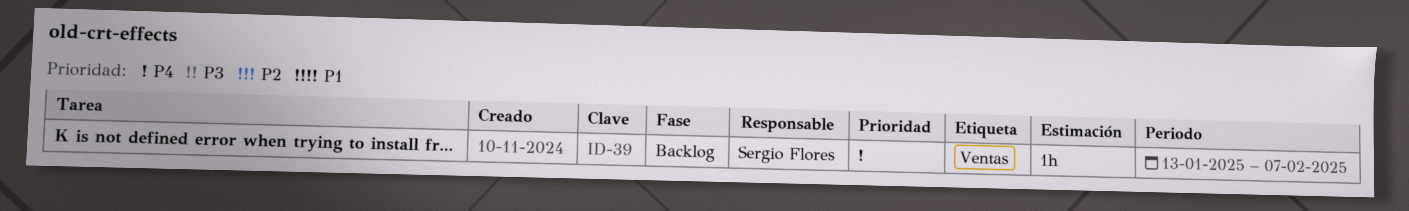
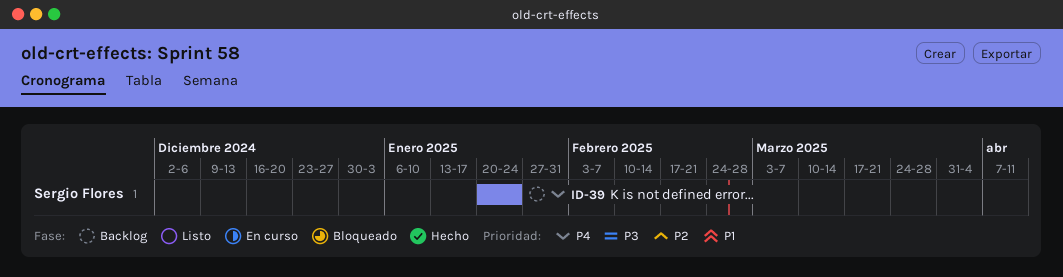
ID-39, start: Jan 13 -> Jan 20
ID-39, due: Feb 7 -> Jan 24

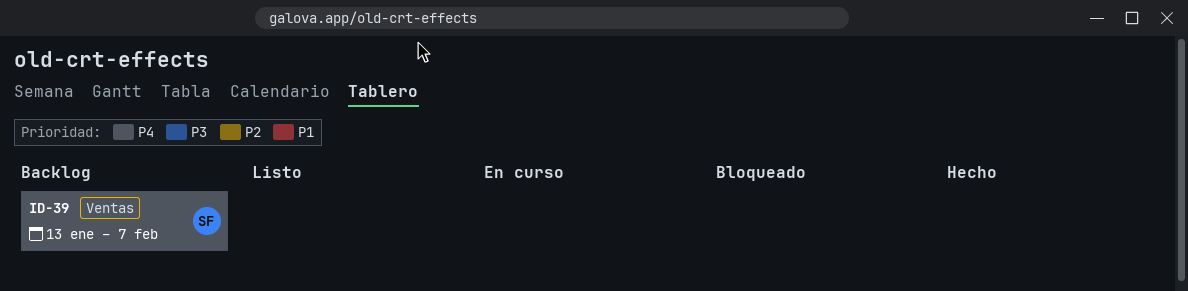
ID-39, start: Jan 20 -> Jan 13
ID-39, due: Jan 24 -> Feb 7

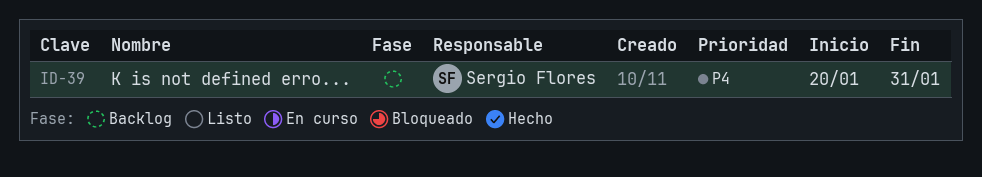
ID-39, start: Jan 13 -> Jan 20
ID-39, due: Feb 7 -> Jan 31

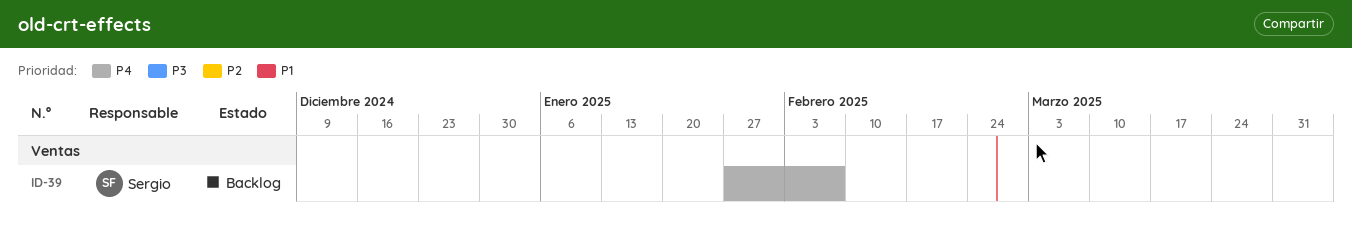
ID-39, start: Jan 20 -> Jan 27
ID-39, due: Jan 31 -> Feb 7

